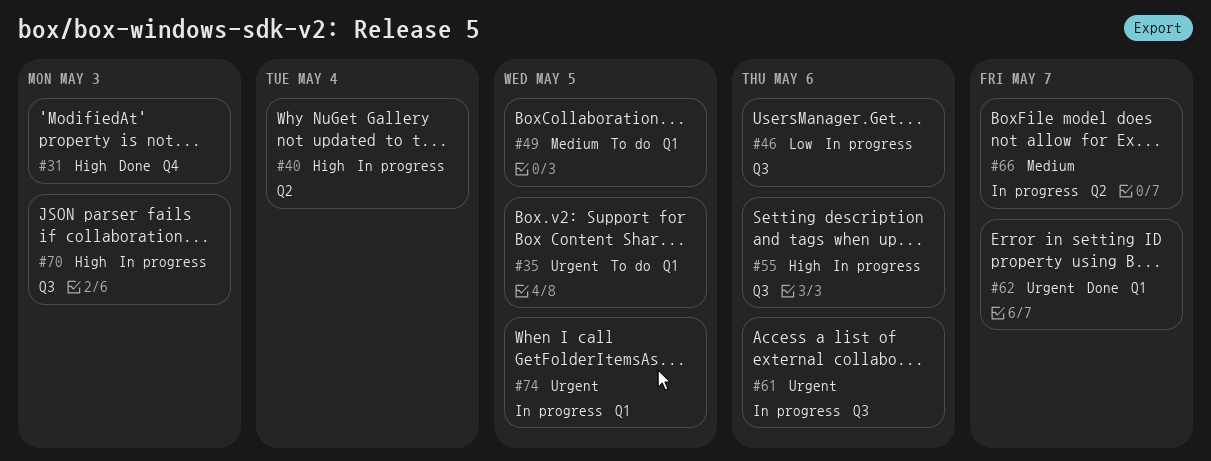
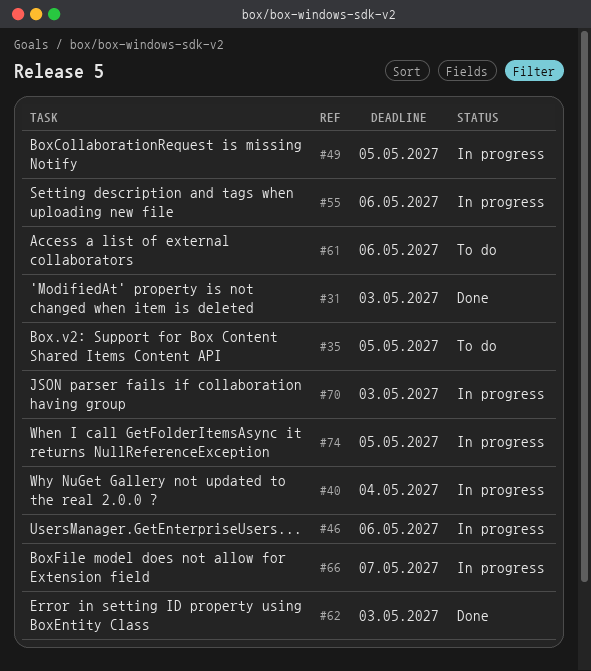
#49, status: To do -> In progress
#61, status: In progress -> To do
#62, due: May 7 -> May 3

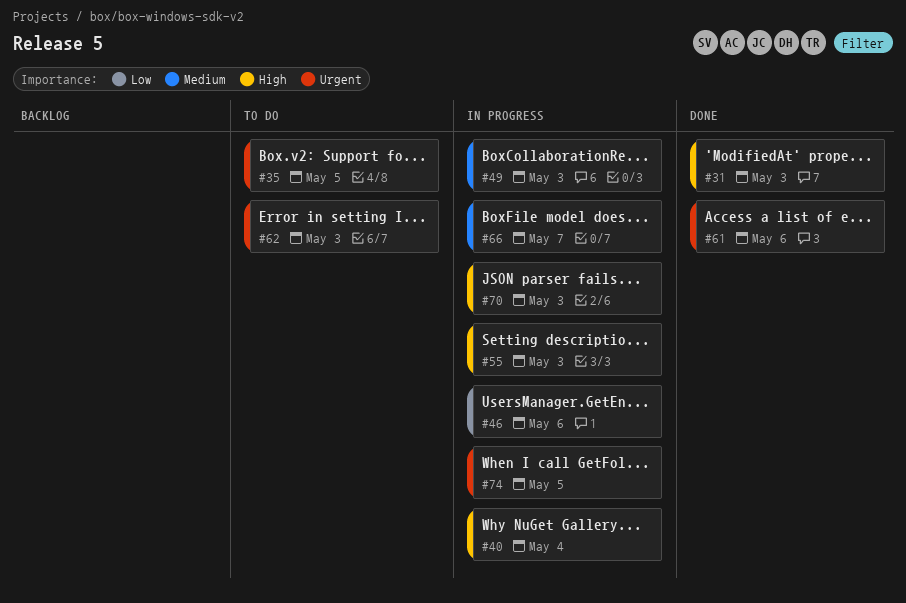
#49, due: May 5 -> May 3
#55, due: May 6 -> May 3
#61, status: To do -> Done
#62, status: Done -> To do

